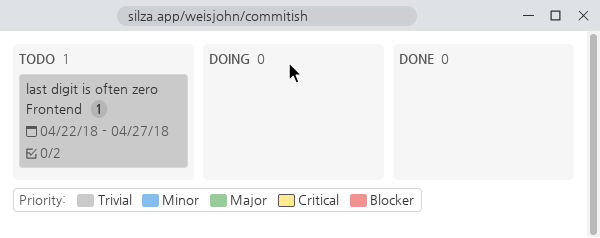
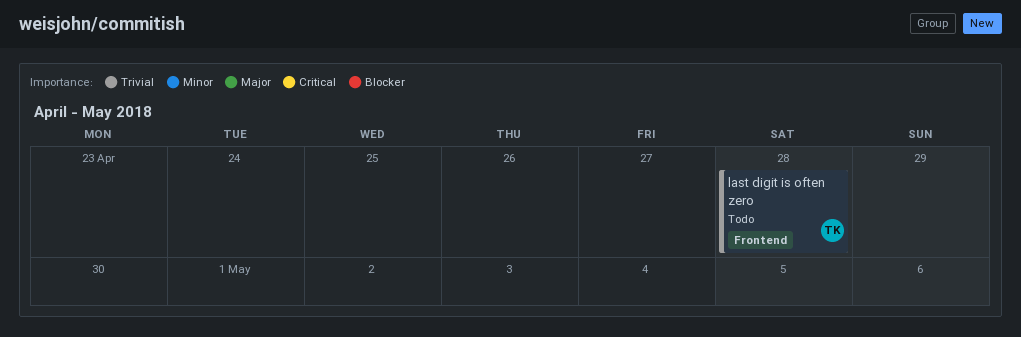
last digit is often zero, due: Apr 27 -> Apr 28

